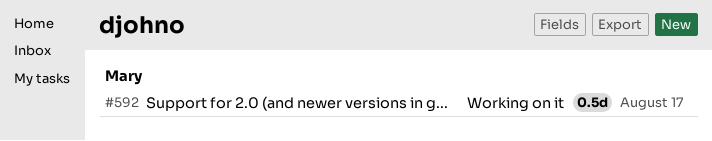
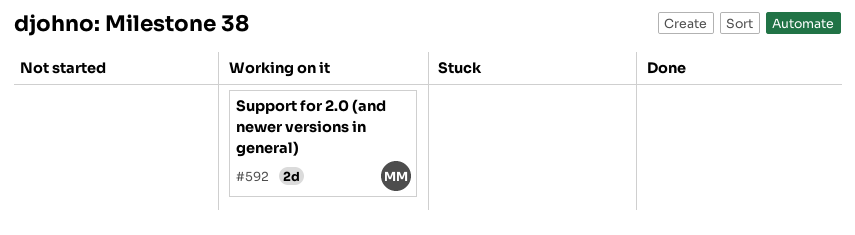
#592, estimate: 0.5d -> 2d

